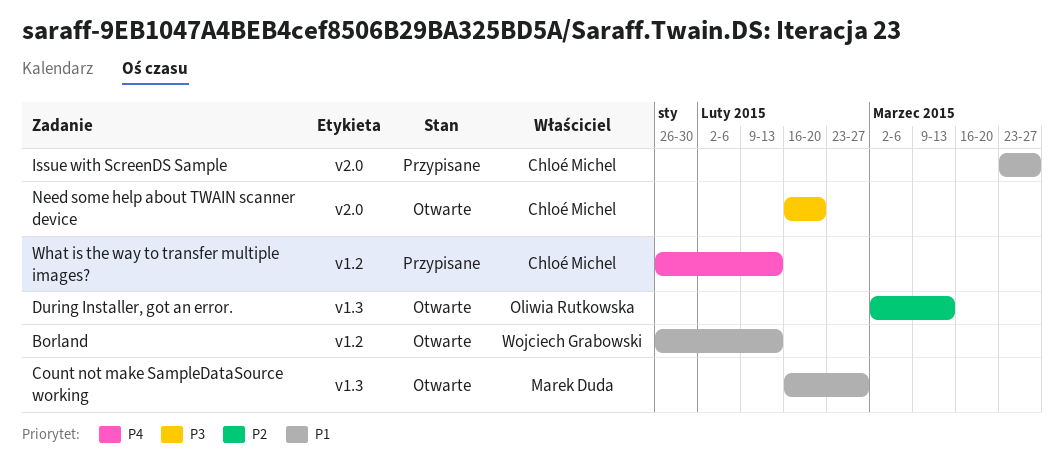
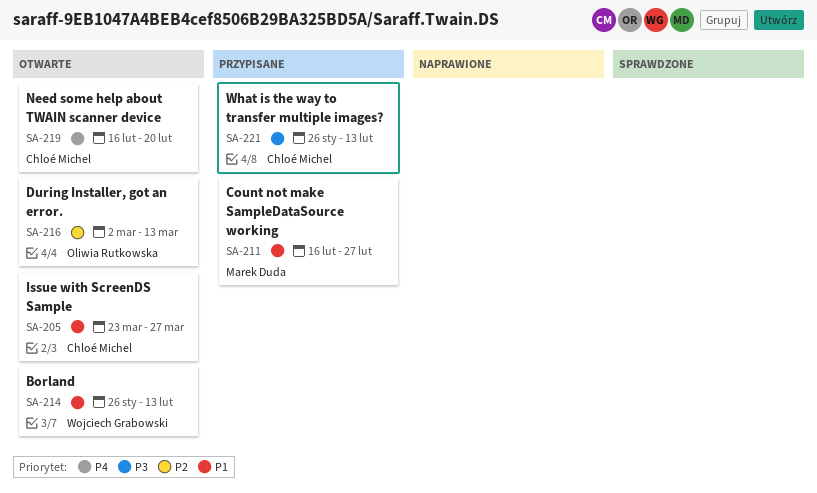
Count not make SampleDataSource working, status: Otwarte -> Przypisane
Issue with ScreenDS Sample, status: Przypisane -> Otwarte
Need some help about TWAIN scanner device, priority: P3 -> P4
What is the way to transfer multiple images?, priority: P4 -> P3

